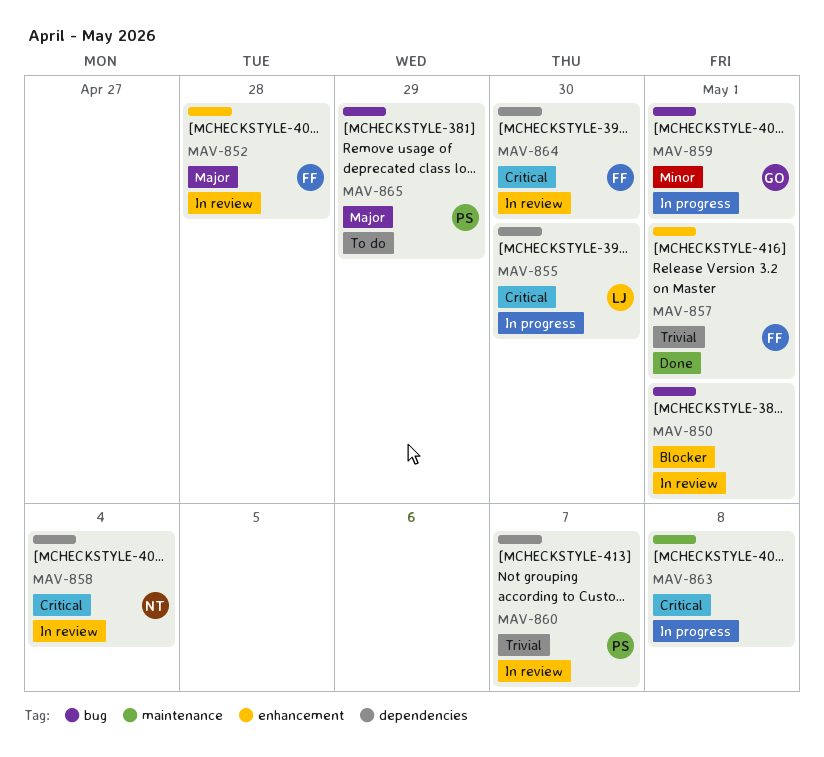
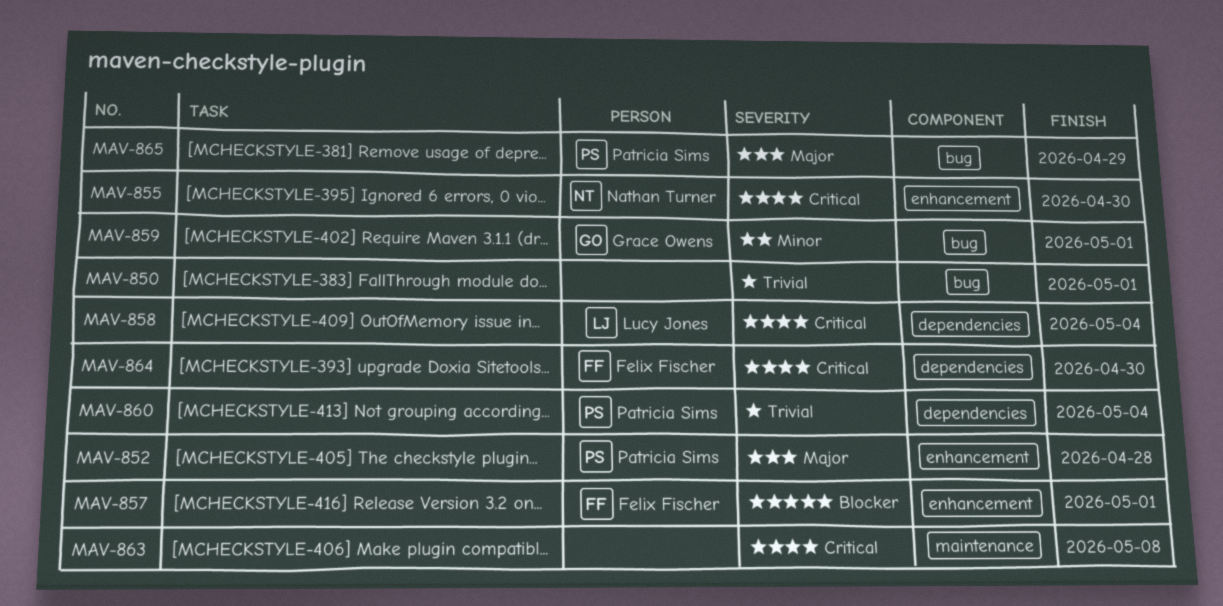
MAV-850, priority: Blocker -> Trivial
MAV-852, owner: Felix Fischer -> Patricia Sims
MAV-855, owner: Lucy Jones -> Nathan Turner
MAV-855, label: dependencies -> enhancement
MAV-857, priority: Trivial -> Blocker
MAV-858, owner: Nathan Turner -> Lucy Jones
MAV-860, due: May 7 -> May 4

